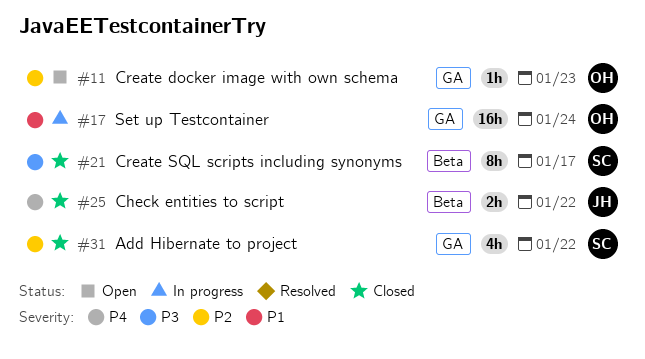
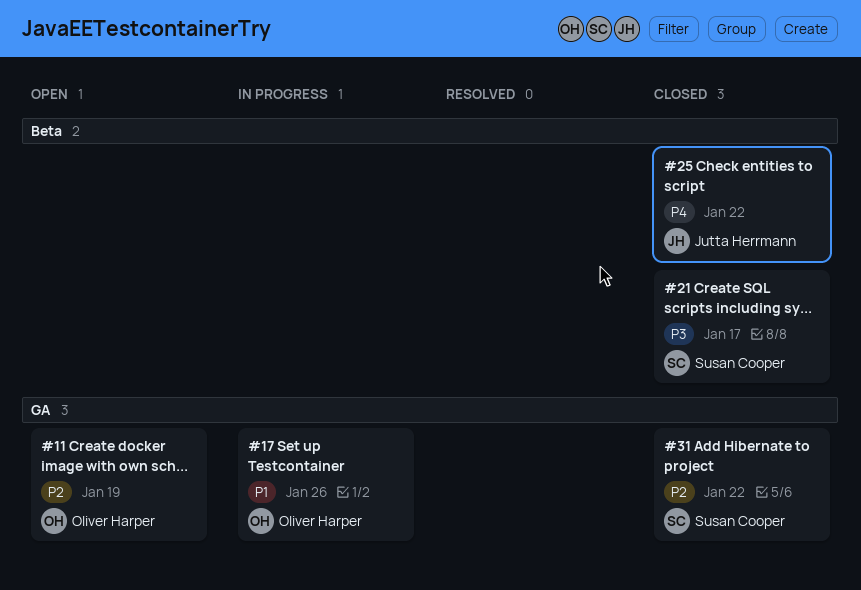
#11, due: Jan 23 -> Jan 19
#17, due: Jan 24 -> Jan 26

